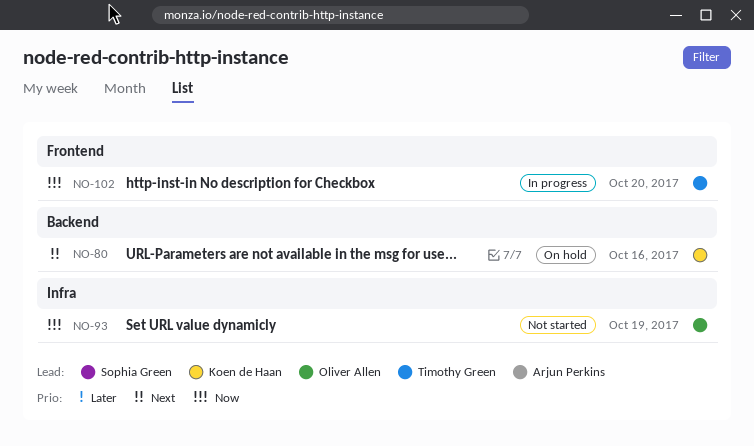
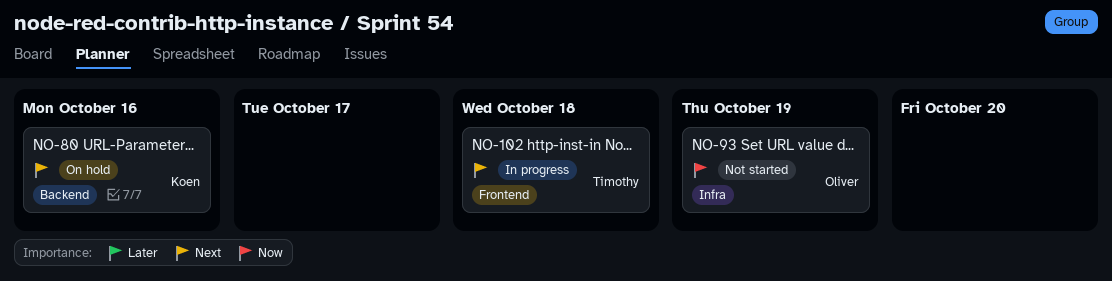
NO-102, priority: Now -> Next
NO-102, due: Oct 20 -> Oct 18

